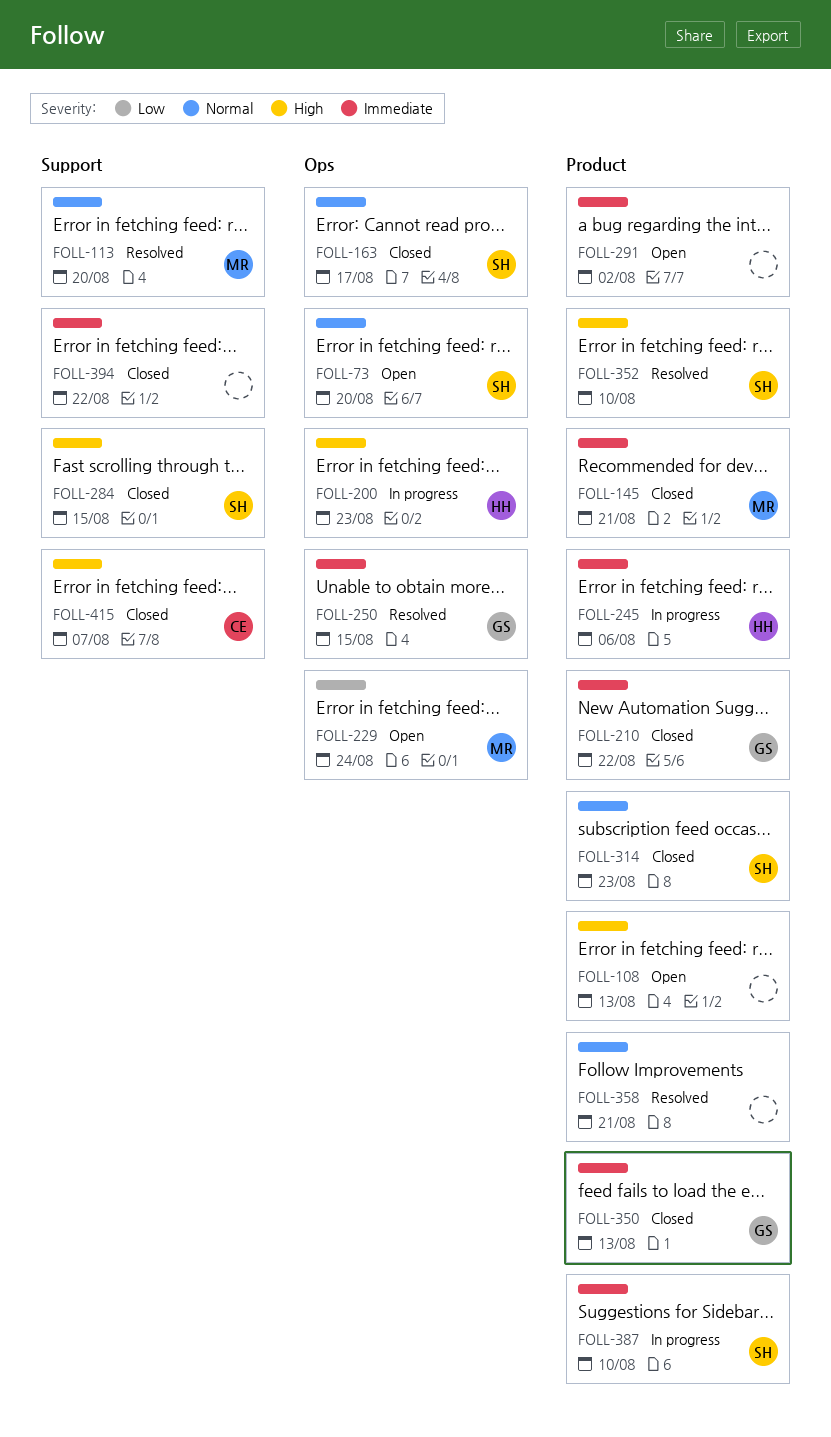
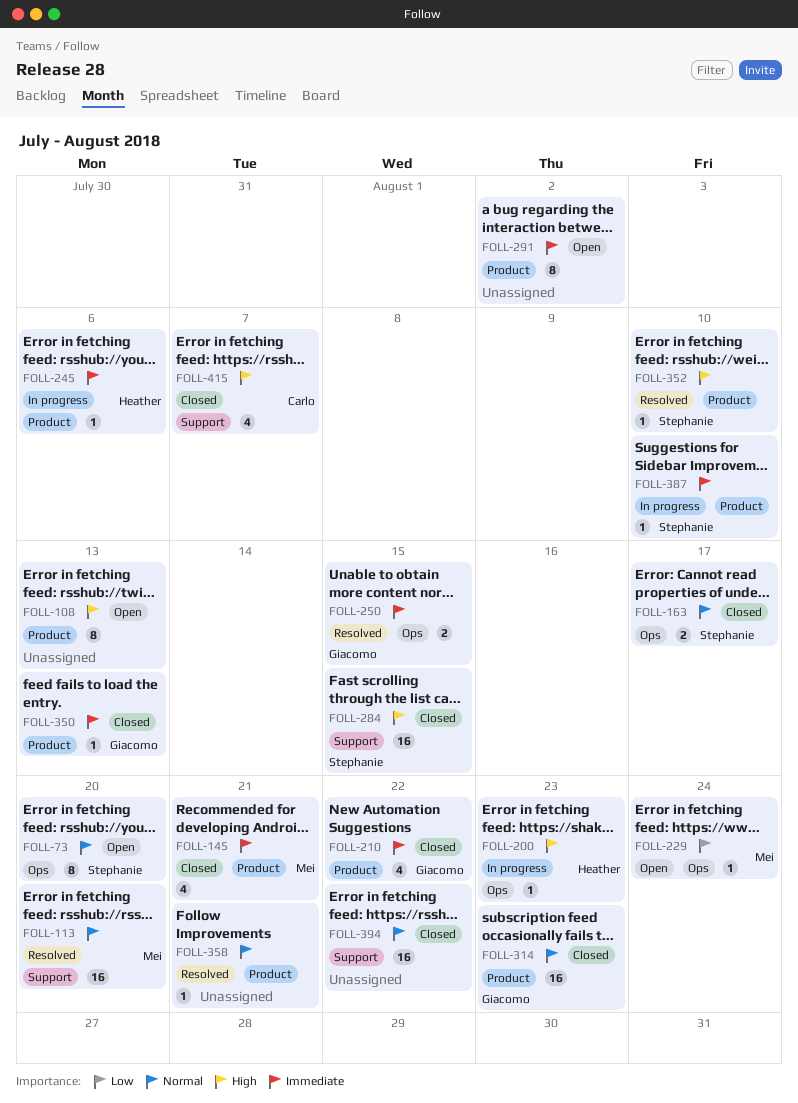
FOLL-314, owner: Stephanie -> Giacomo
FOLL-394, priority: Immediate -> Normal

